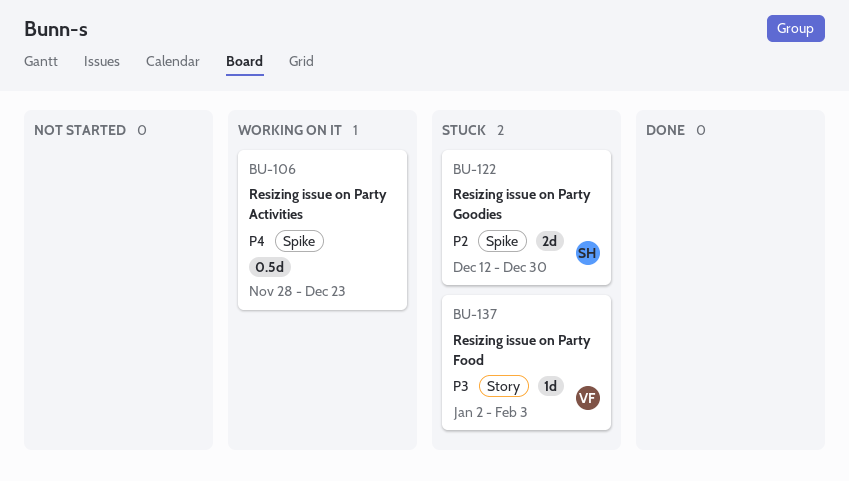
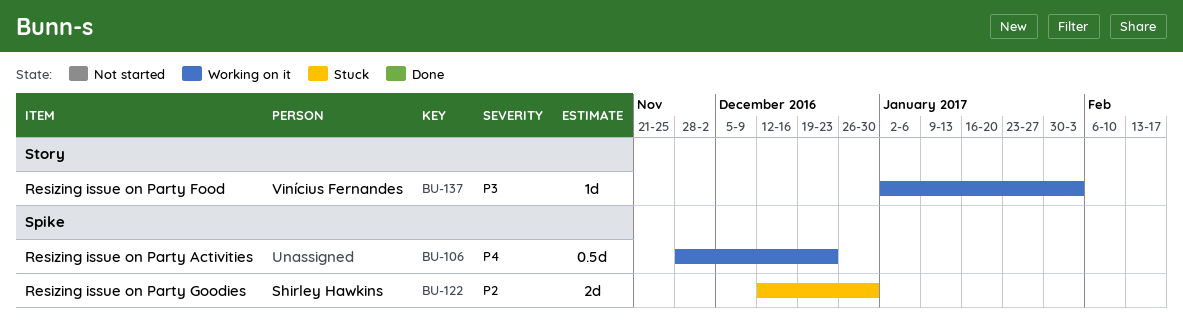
BU-137, status: Stuck -> Working on it

